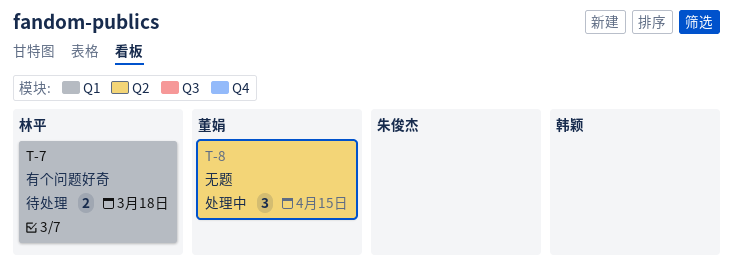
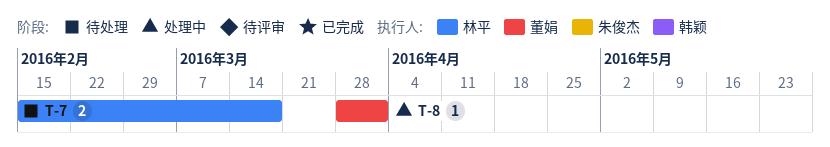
T-8, estimate: 3 -> 1
T-8, due: Apr 15 -> Apr 1

